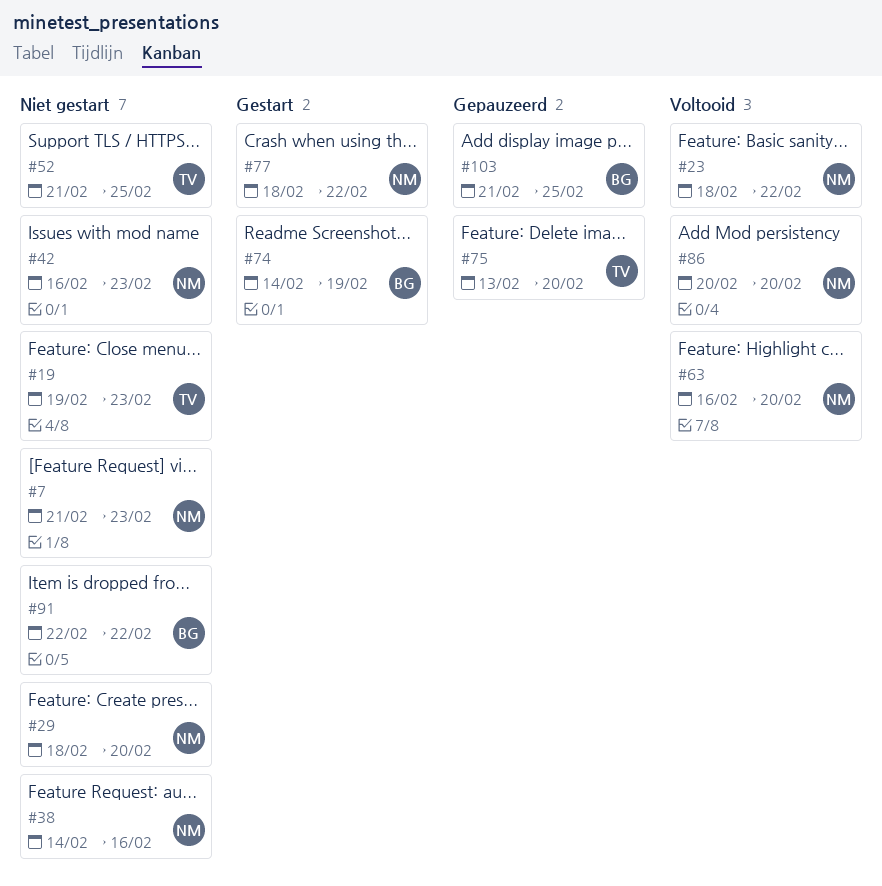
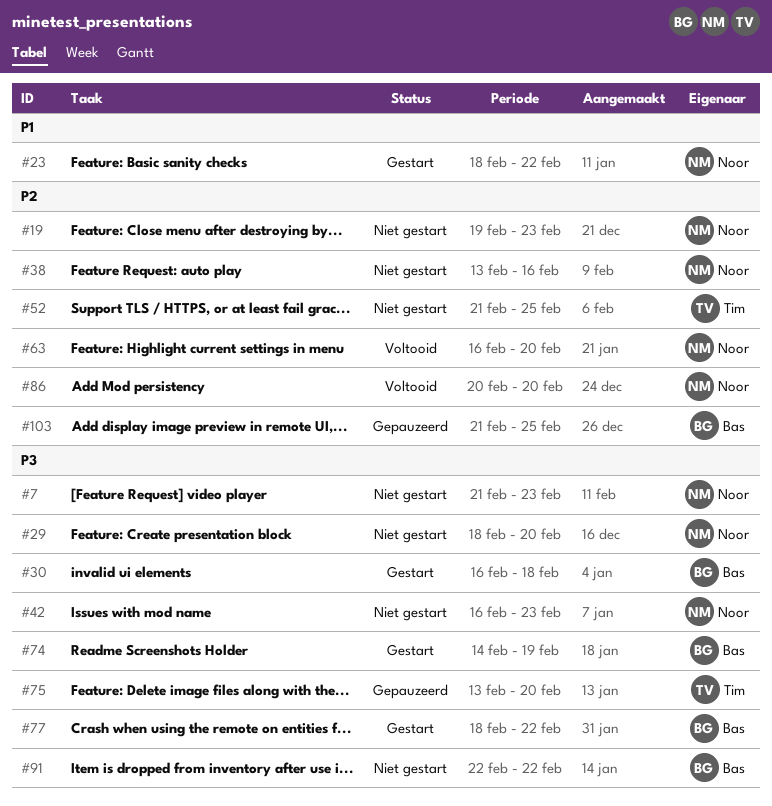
#19, owner: Tim -> Noor
#23, status: Voltooid -> Gestart
#30: none -> present
#38, start: Feb 14 -> Feb 13
#77, owner: Noor -> Bas

